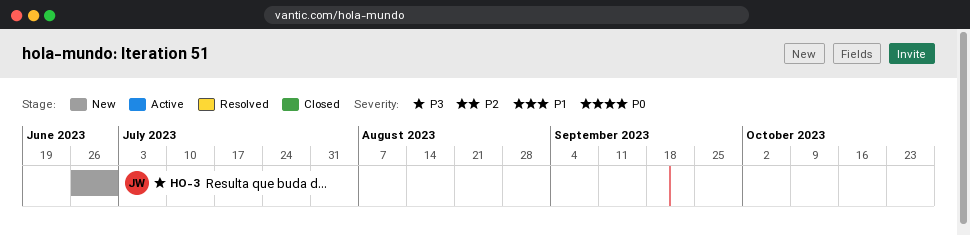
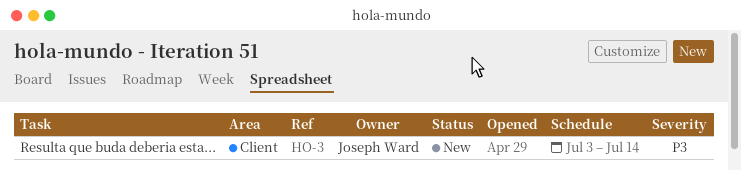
HO-3, start: Jun 26 -> Jul 3
HO-3, due: Jun 30 -> Jul 14

